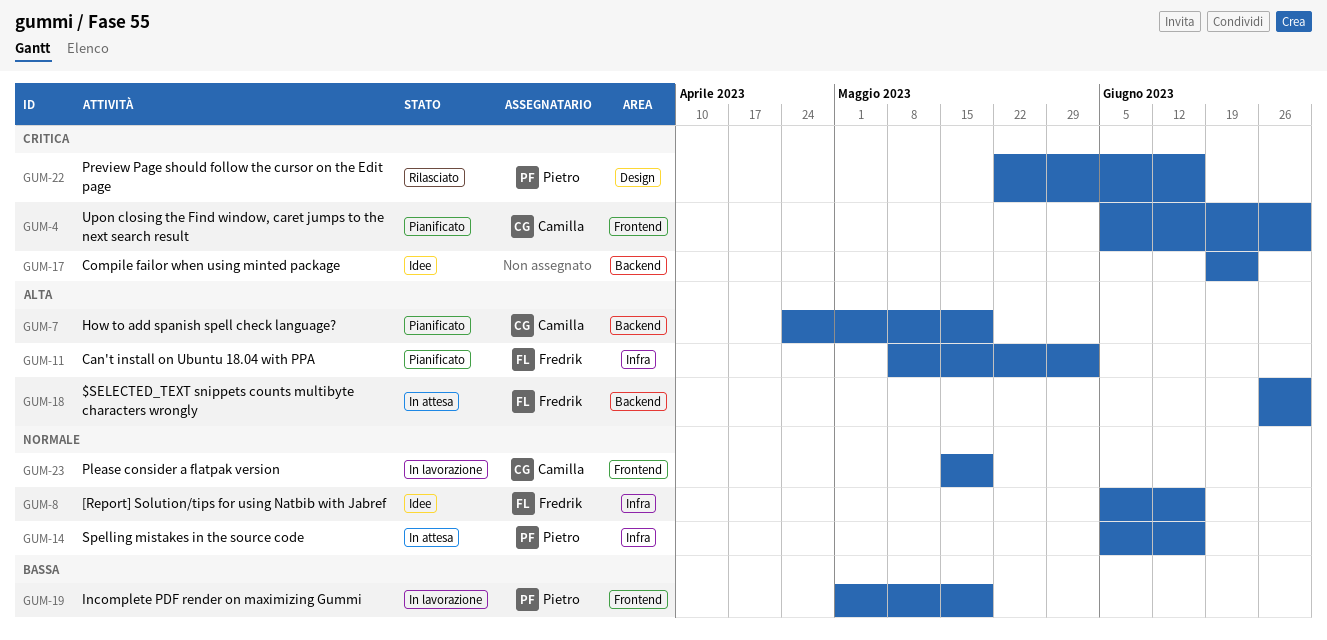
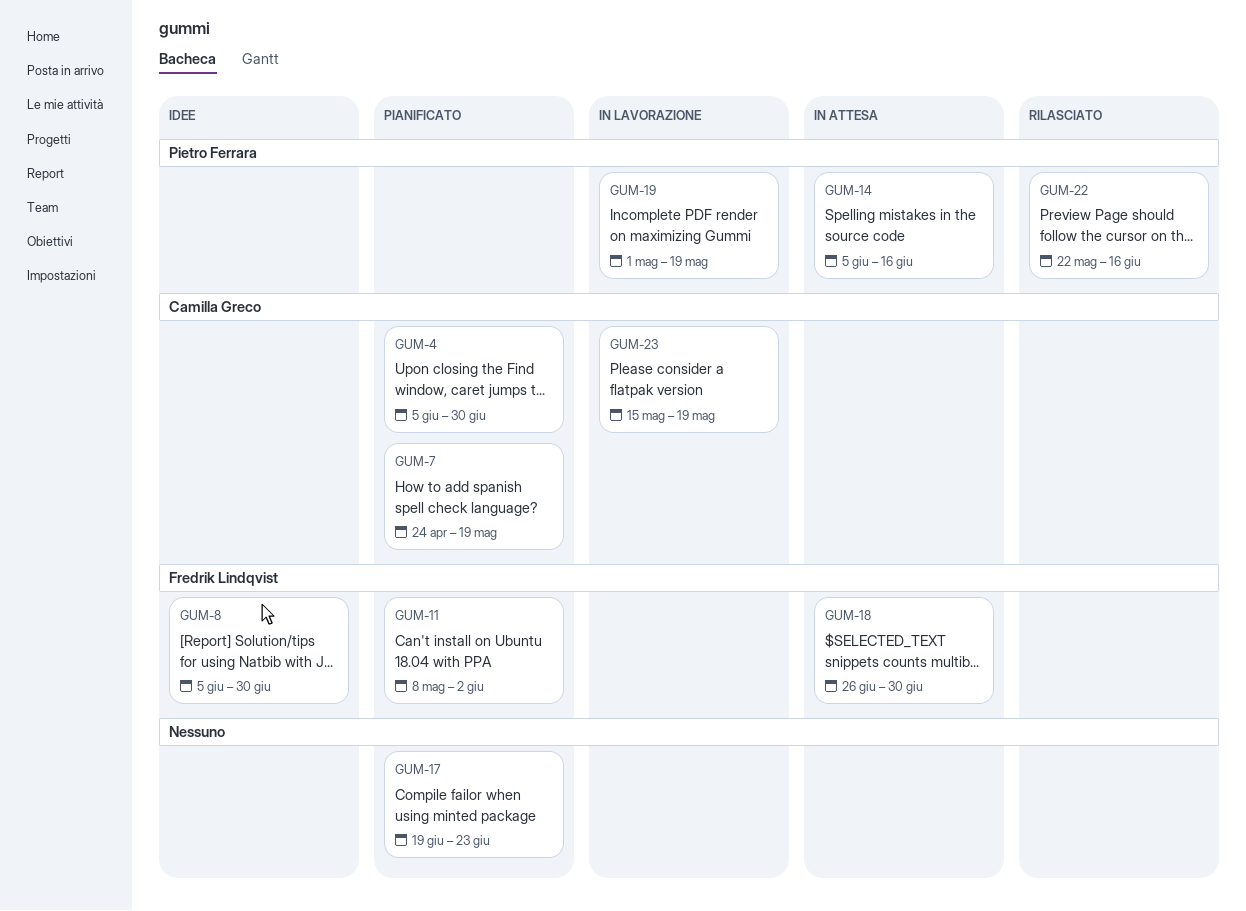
GUM-8, due: Jun 16 -> Jun 30
GUM-17, status: Idee -> Pianificato

